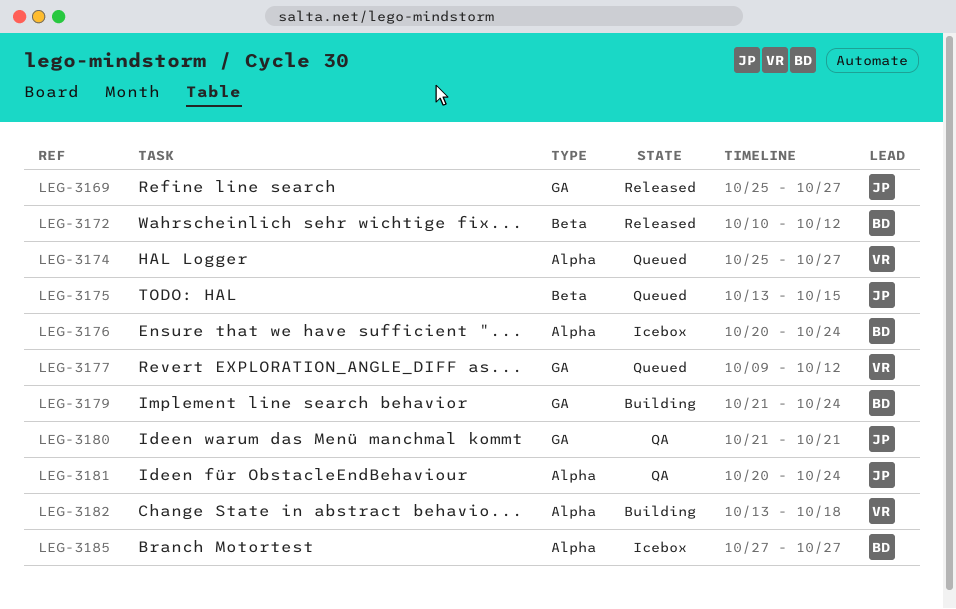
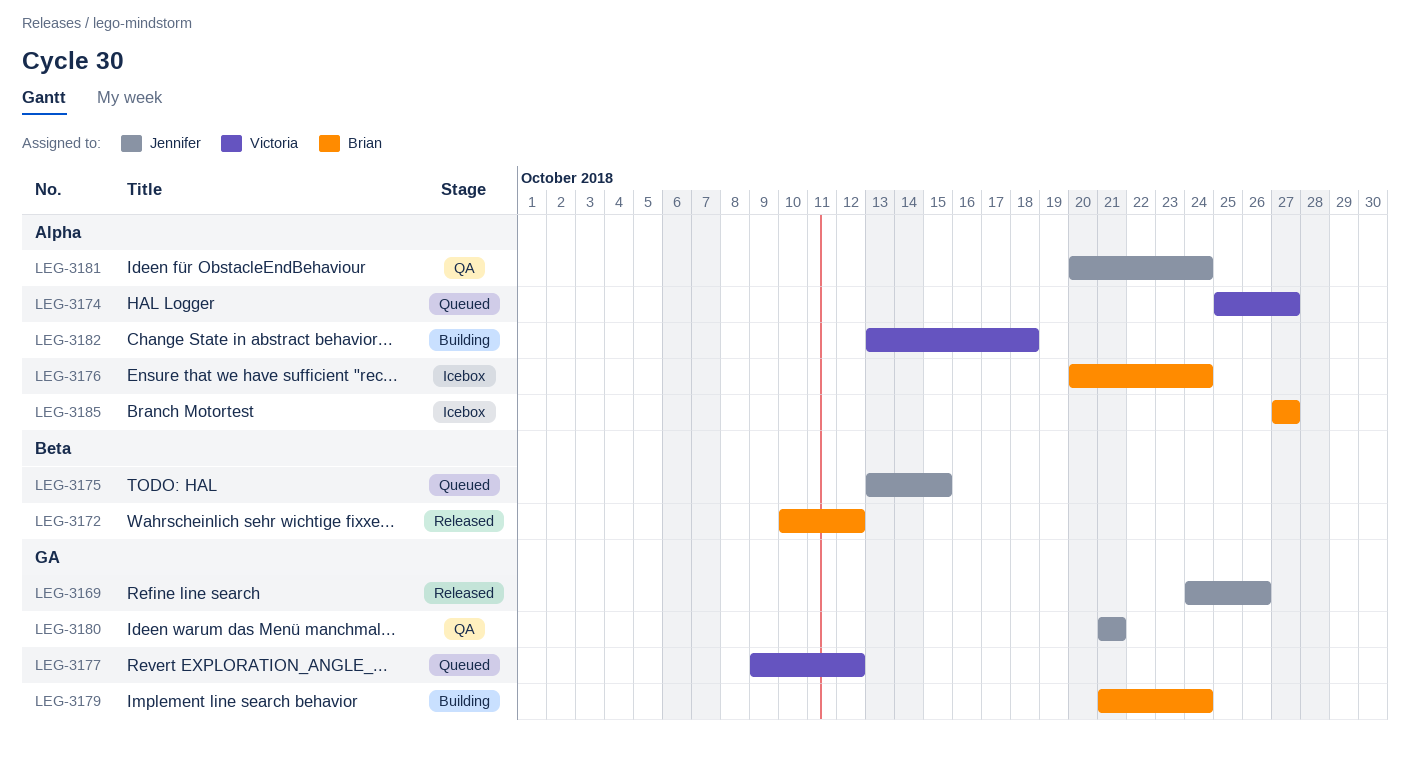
LEG-3169, start: Oct 25 -> Oct 24
LEG-3169, due: Oct 27 -> Oct 26

